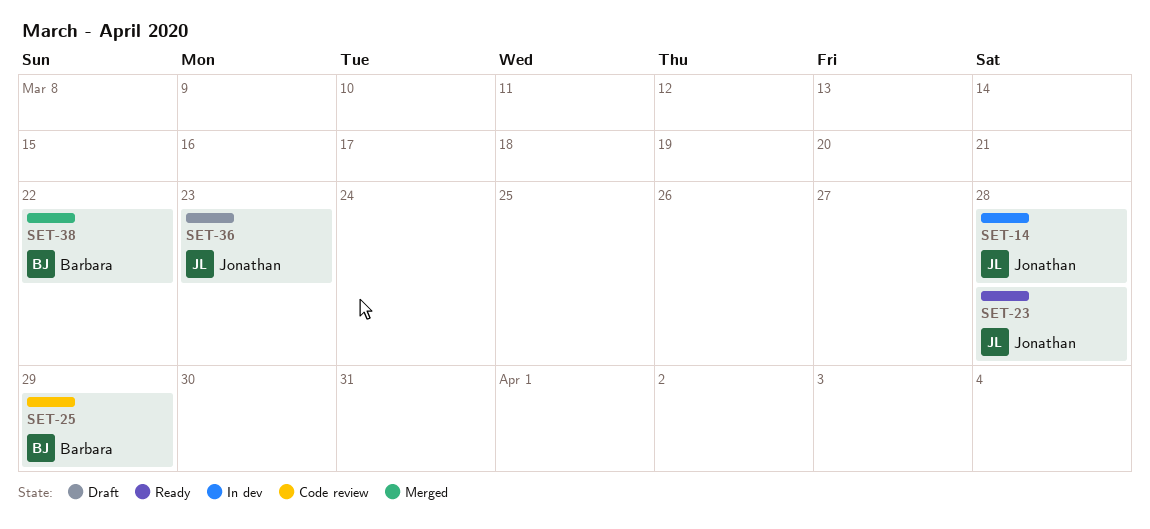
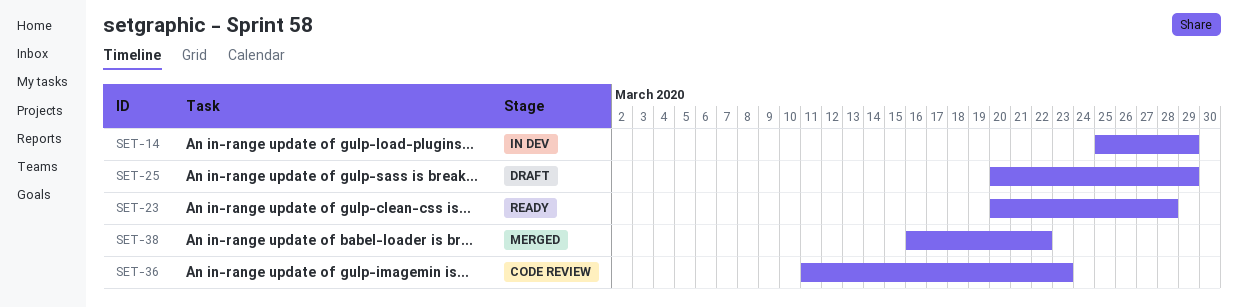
SET-14, due: Mar 28 -> Mar 29
SET-25, status: Code review -> Draft
SET-36, status: Draft -> Code review

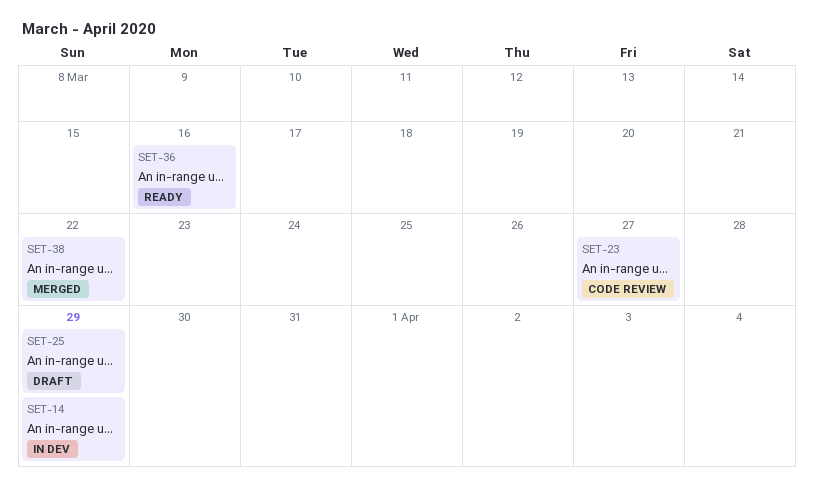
SET-23, status: Ready -> Code review
SET-23, due: Mar 28 -> Mar 27
SET-36, status: Code review -> Ready
SET-36, due: Mar 23 -> Mar 16

